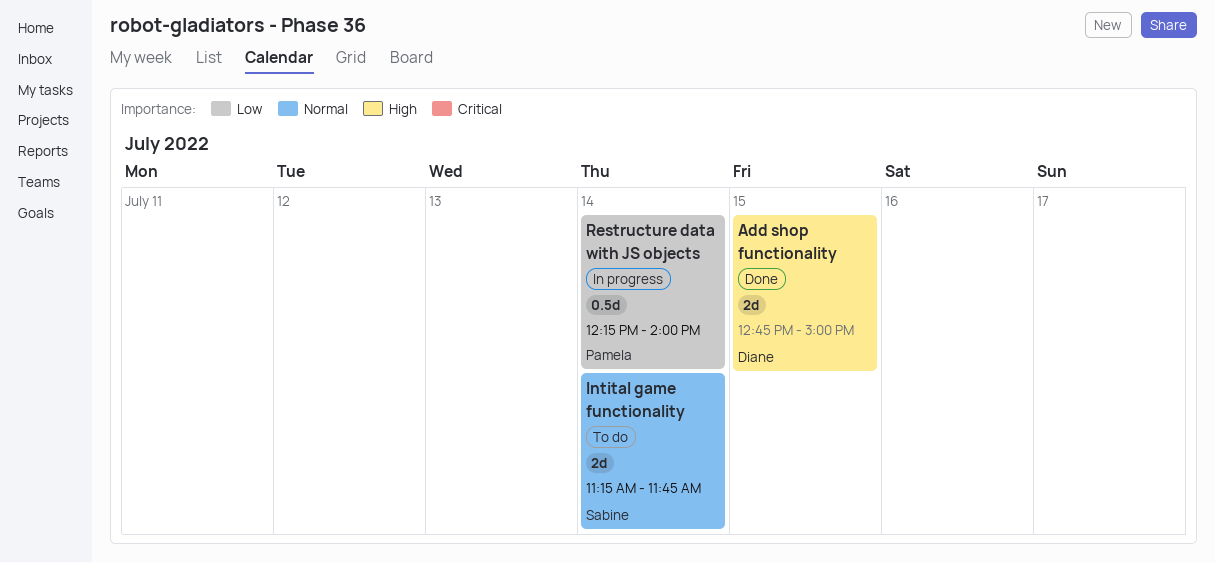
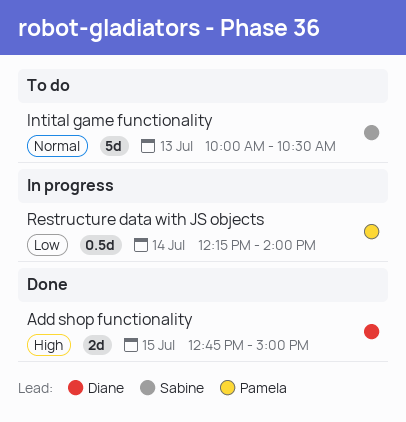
Intital game functionality, estimate: 2d -> 5d
Intital game functionality, day: Jul 14 -> Jul 13
Intital game functionality, begins: 11:15 -> 10:00
Intital game functionality, ends: 11:45 -> 10:30

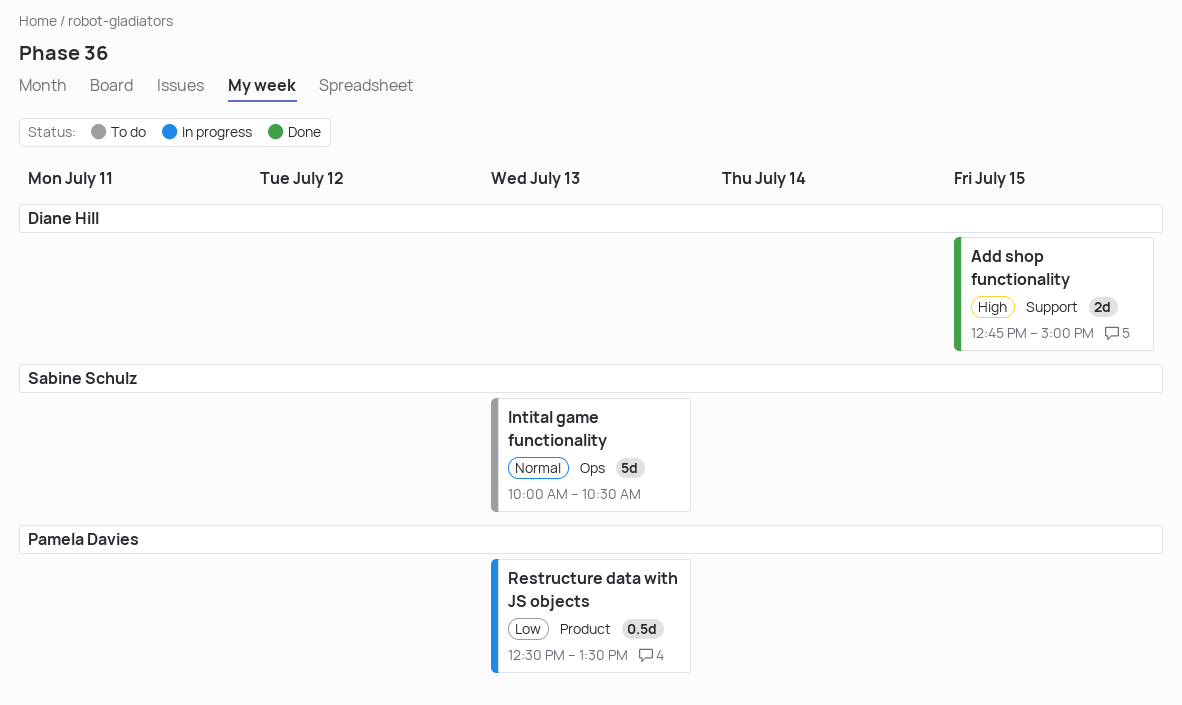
Restructure data with JS objects, day: Jul 14 -> Jul 13
Restructure data with JS objects, begins: 12:15 -> 12:30
Restructure data with JS objects, ends: 14:00 -> 13:30

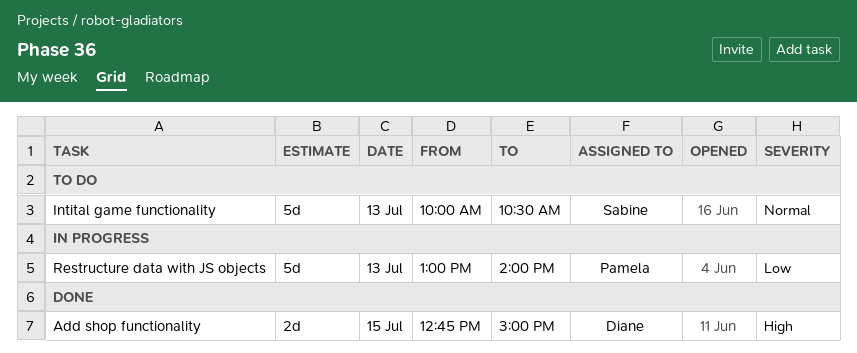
Restructure data with JS objects, estimate: 0.5d -> 5d
Restructure data with JS objects, begins: 12:30 -> 13:00
Restructure data with JS objects, ends: 13:30 -> 14:00

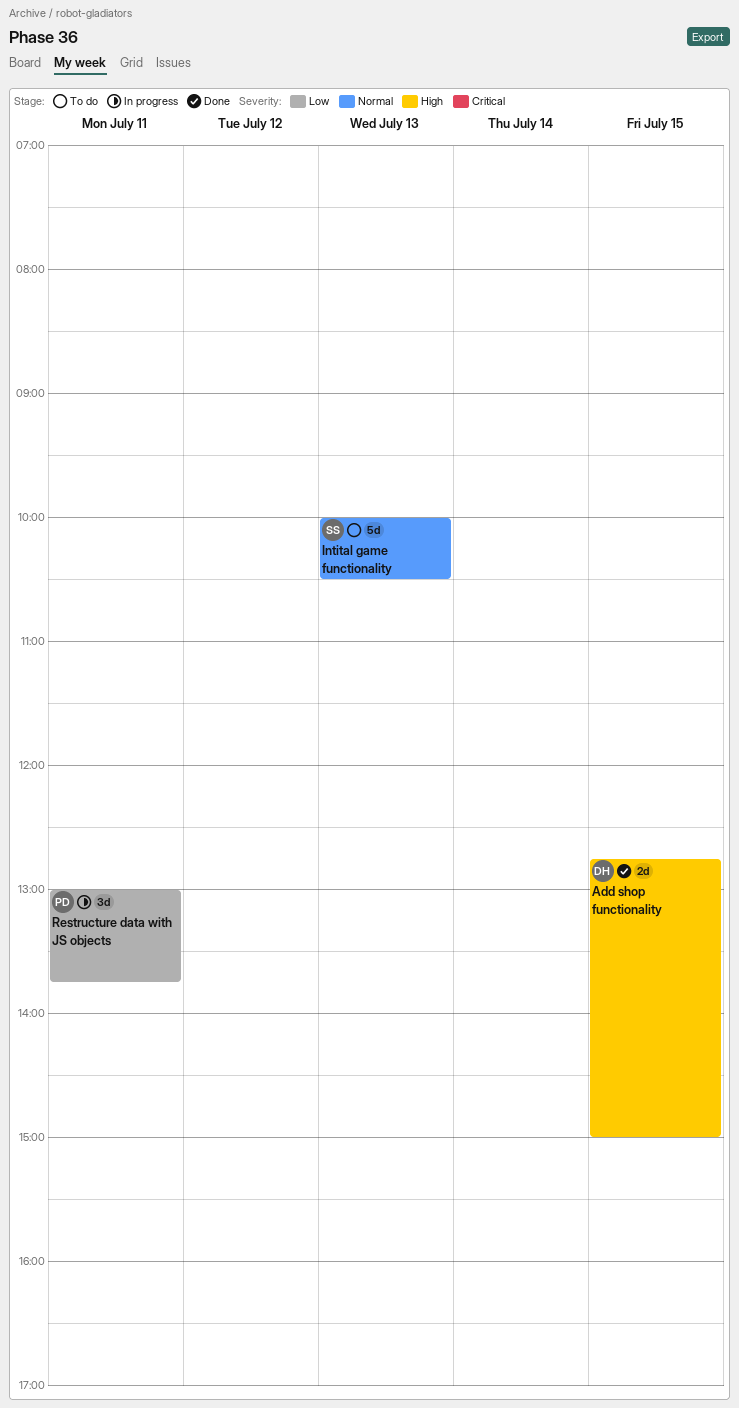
Restructure data with JS objects, estimate: 5d -> 3d
Restructure data with JS objects, day: Jul 13 -> Jul 11
Restructure data with JS objects, ends: 14:00 -> 13:45

